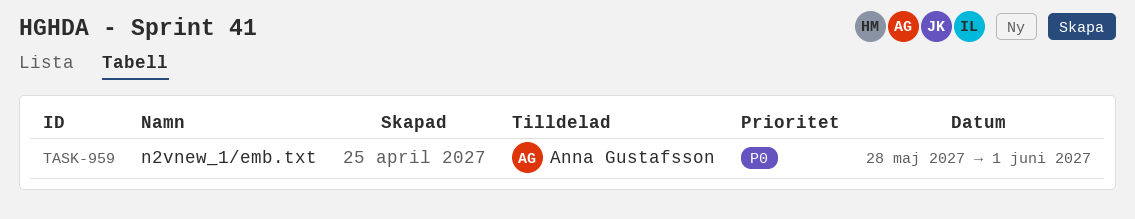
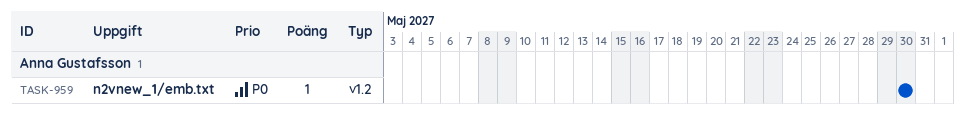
TASK-959, start: May 28 -> May 30
TASK-959, due: Jun 1 -> May 30

